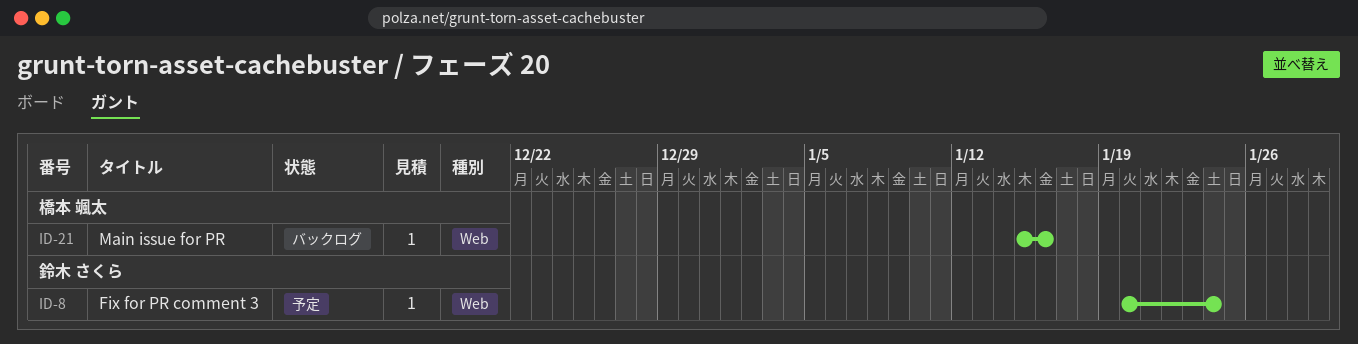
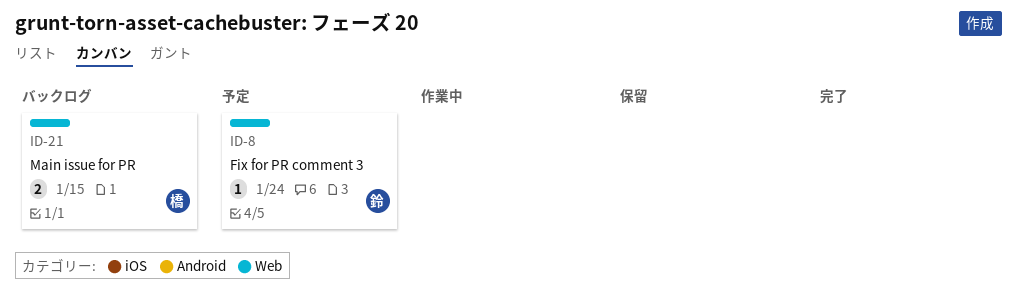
ID-21, estimate: 1 -> 2
ID-21, due: Jan 16 -> Jan 15

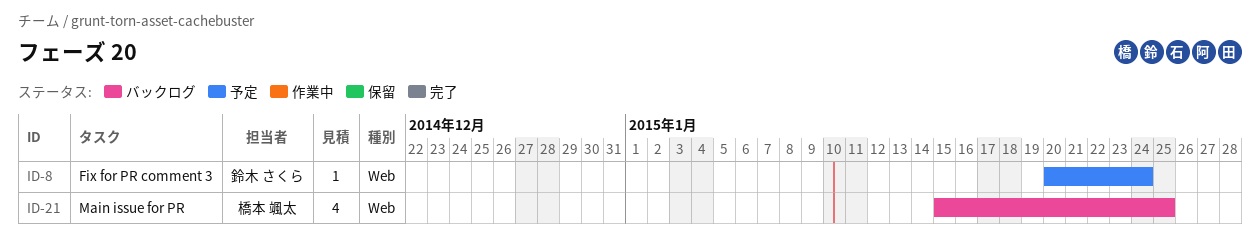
ID-21, estimate: 2 -> 4
ID-21, due: Jan 15 -> Jan 25

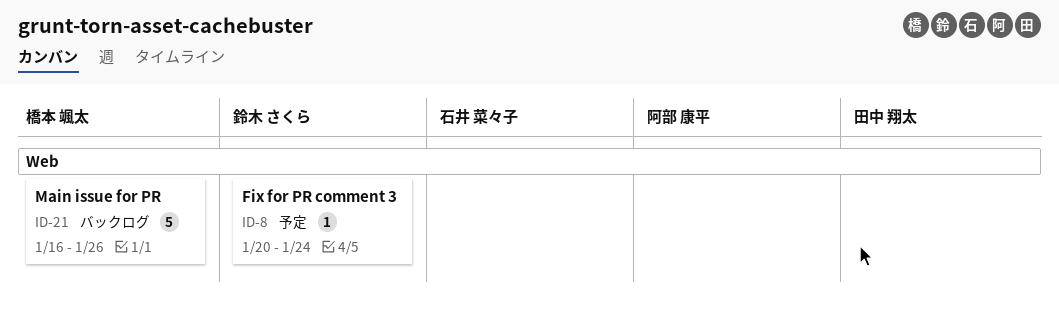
ID-21, estimate: 4 -> 5
ID-21, start: Jan 15 -> Jan 16
ID-21, due: Jan 25 -> Jan 26

